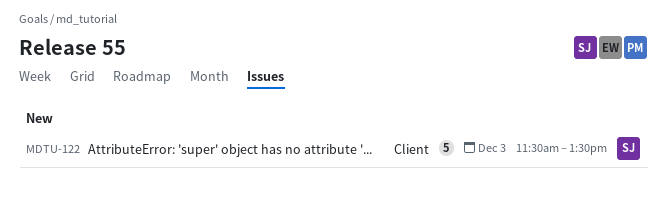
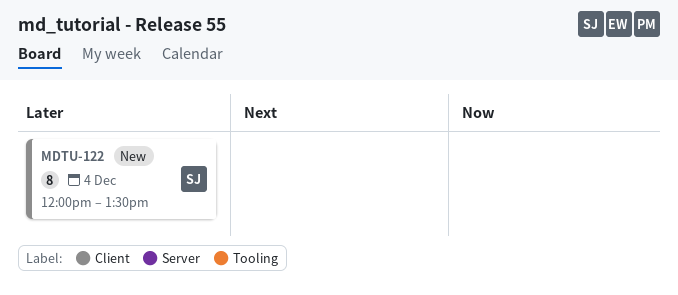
MDTU-122, estimate: 5 -> 8
MDTU-122, day: Dec 3 -> Dec 4
MDTU-122, begins: 11:30 -> 12:00

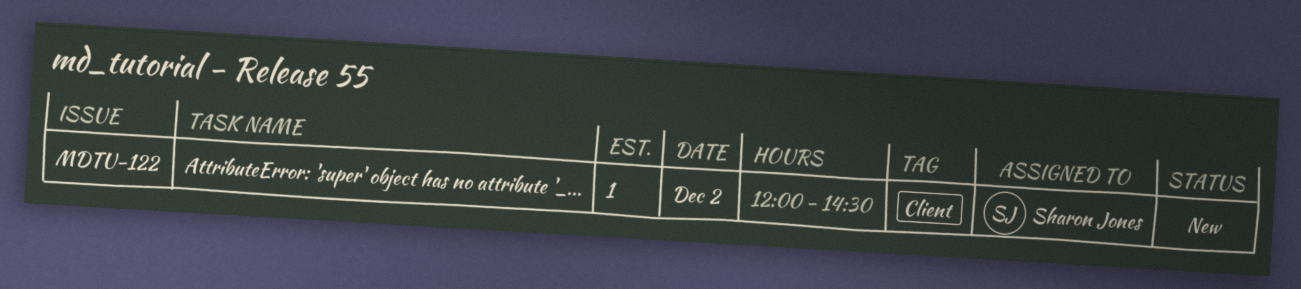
MDTU-122, estimate: 8 -> 1
MDTU-122, day: Dec 4 -> Dec 2
MDTU-122, ends: 13:30 -> 14:30

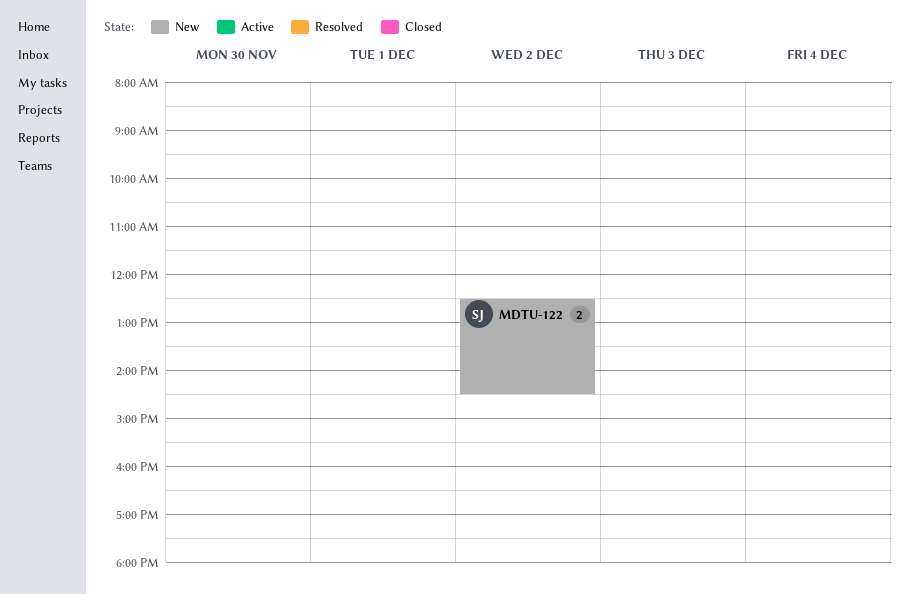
MDTU-122, estimate: 1 -> 2
MDTU-122, begins: 12:00 -> 12:30

